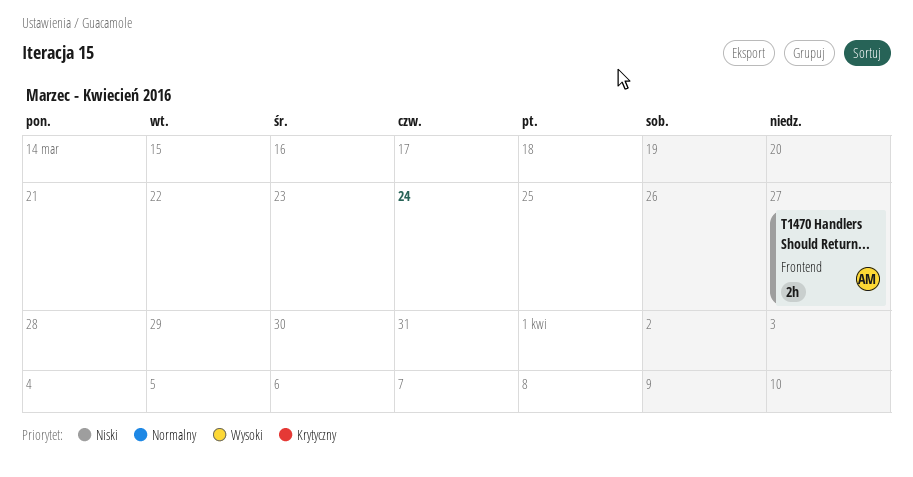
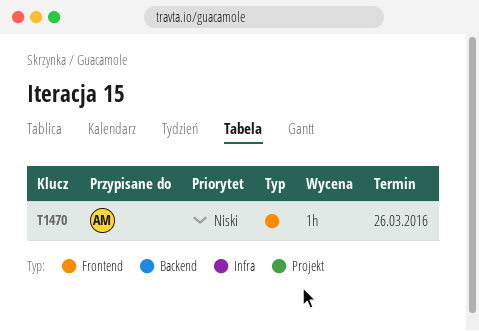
T1470, estimate: 2h -> 1h
T1470, due: Mar 27 -> Mar 26

